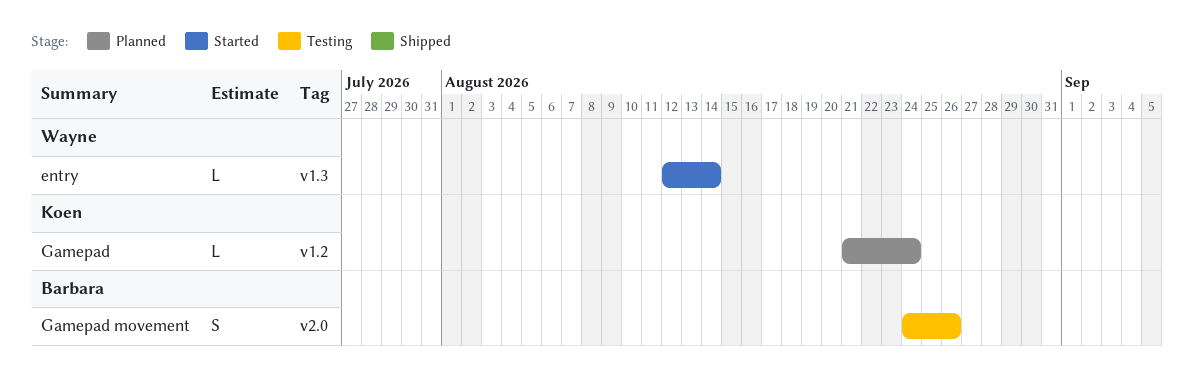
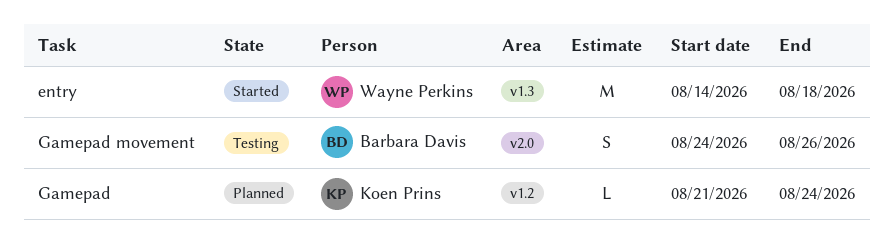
entry, estimate: L -> M
entry, start: Aug 12 -> Aug 14
entry, due: Aug 14 -> Aug 18

